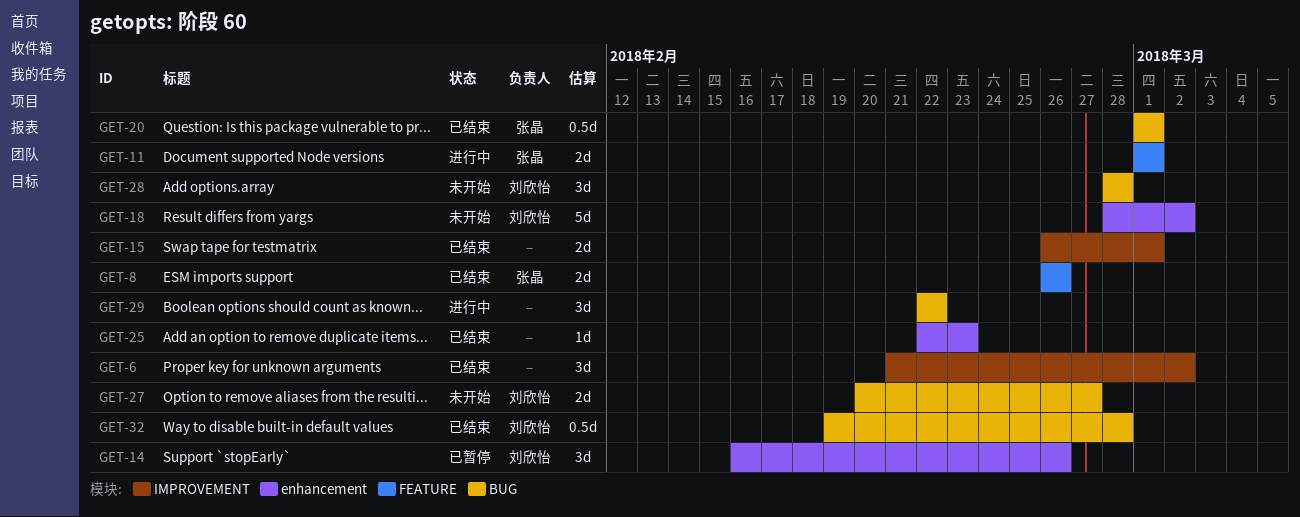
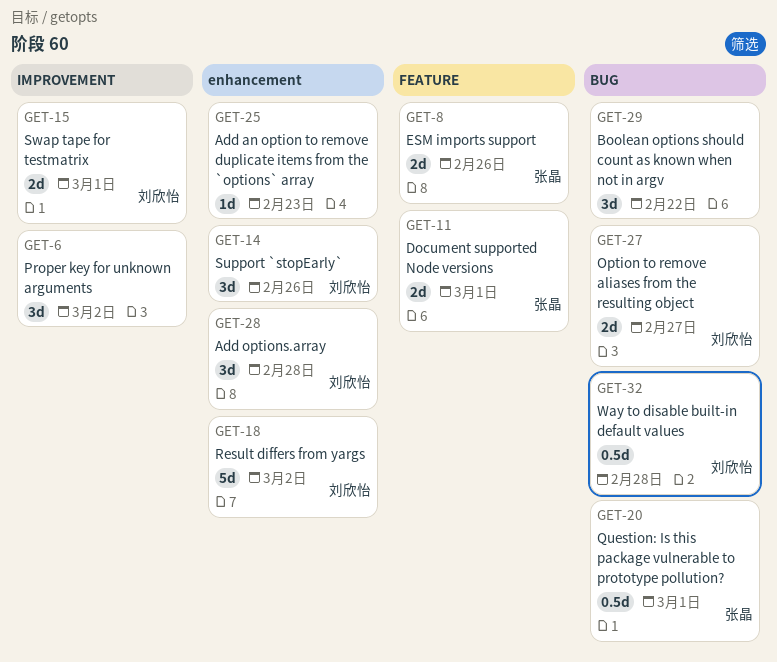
GET-15, owner: none -> 刘欣怡
GET-28, label: BUG -> enhancement

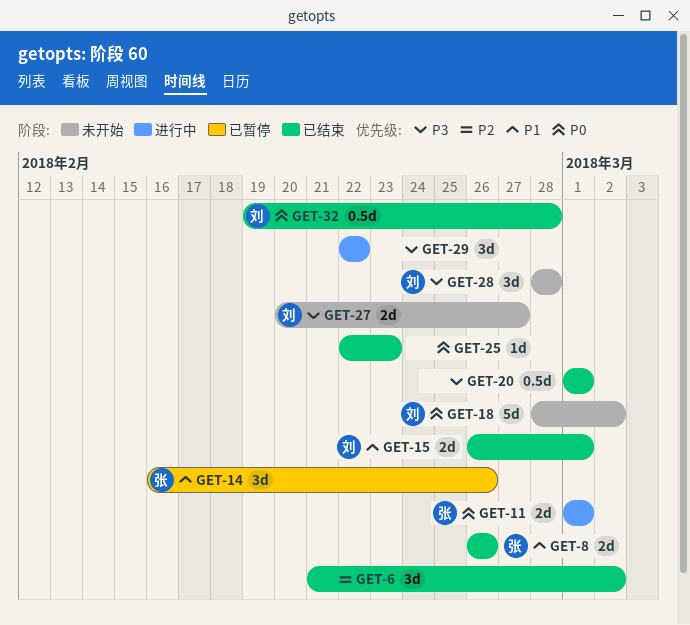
GET-14, owner: 刘欣怡 -> 张晶
GET-20, owner: 张晶 -> none

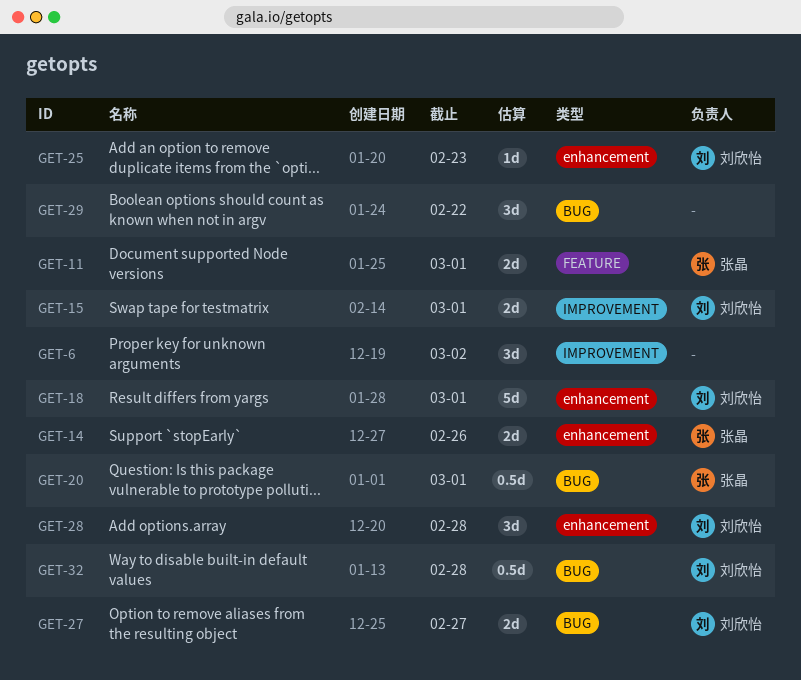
GET-8: present -> none
GET-14, estimate: 3d -> 2d
GET-18, due: Mar 2 -> Mar 1
GET-20, owner: none -> 张晶
GET-25, owner: none -> 刘欣怡

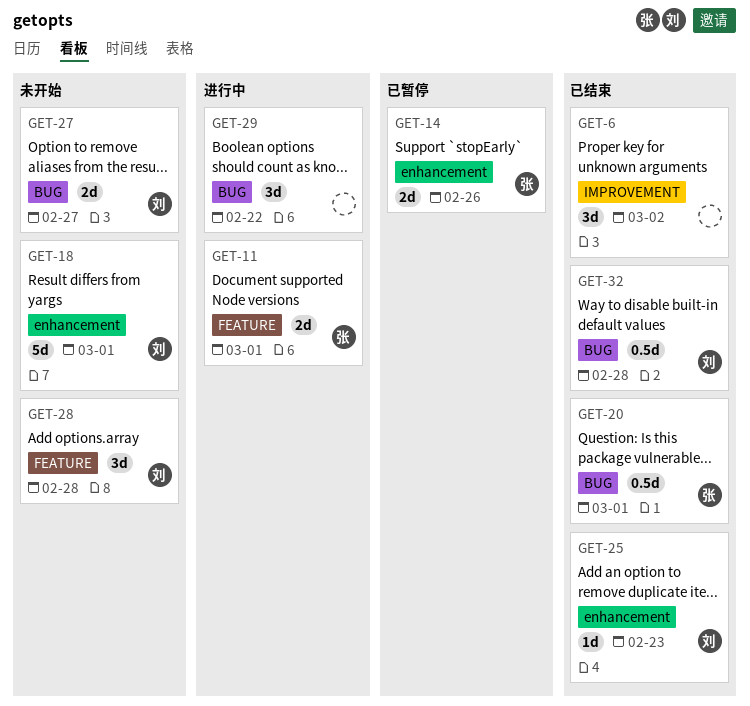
GET-15: present -> none
GET-28, label: enhancement -> FEATURE

